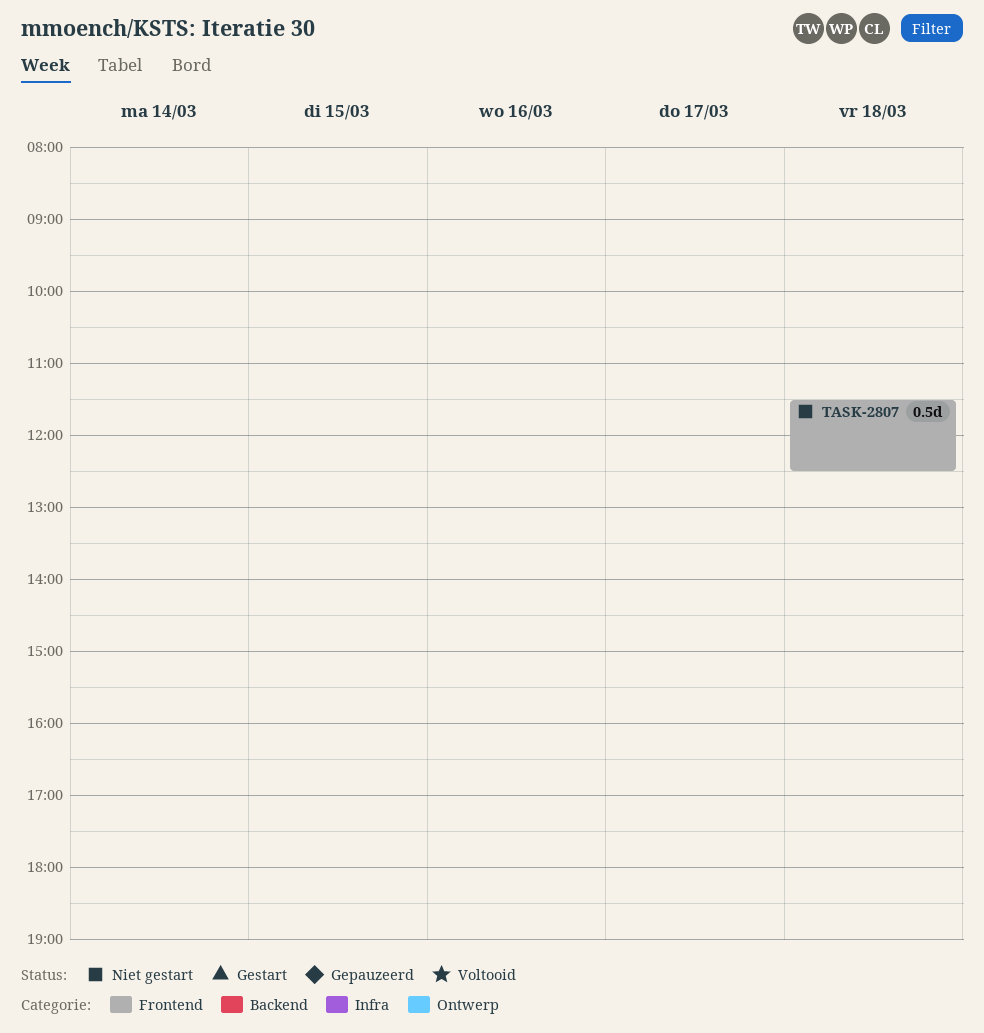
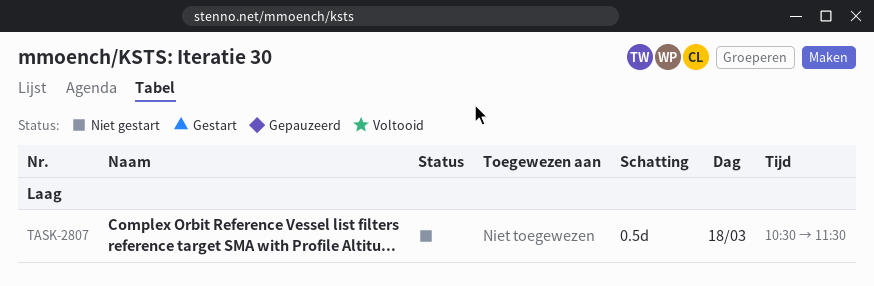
TASK-2807, begins: 11:30 -> 10:30
TASK-2807, ends: 12:30 -> 11:30

